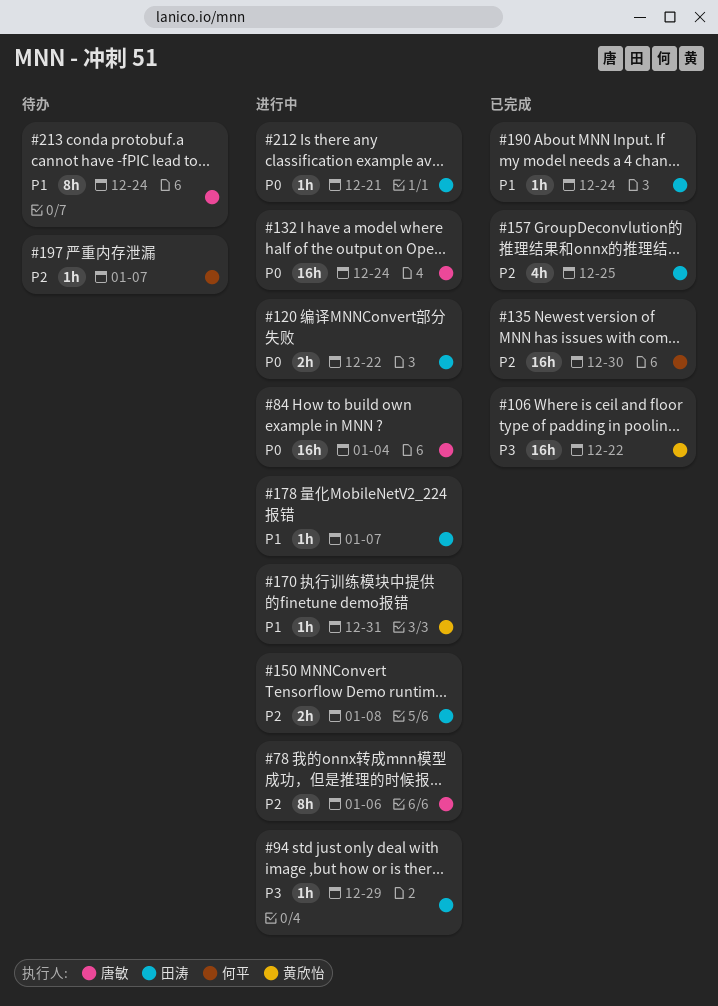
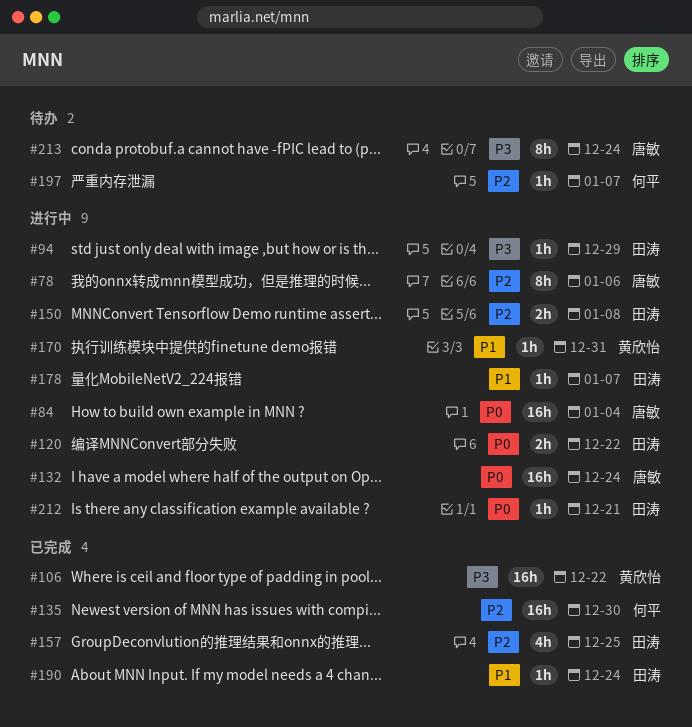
#213, priority: P1 -> P3

